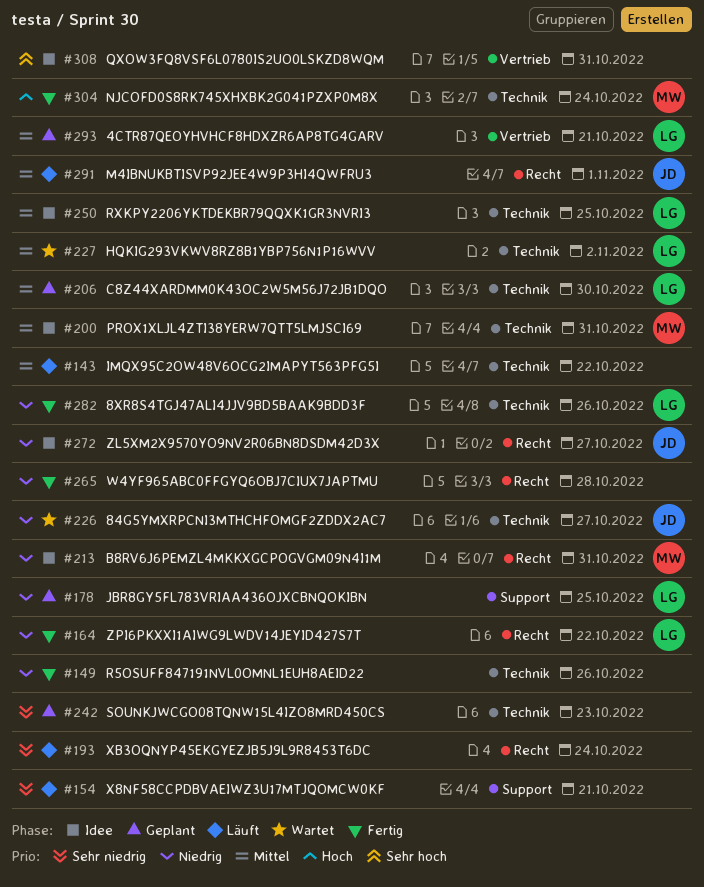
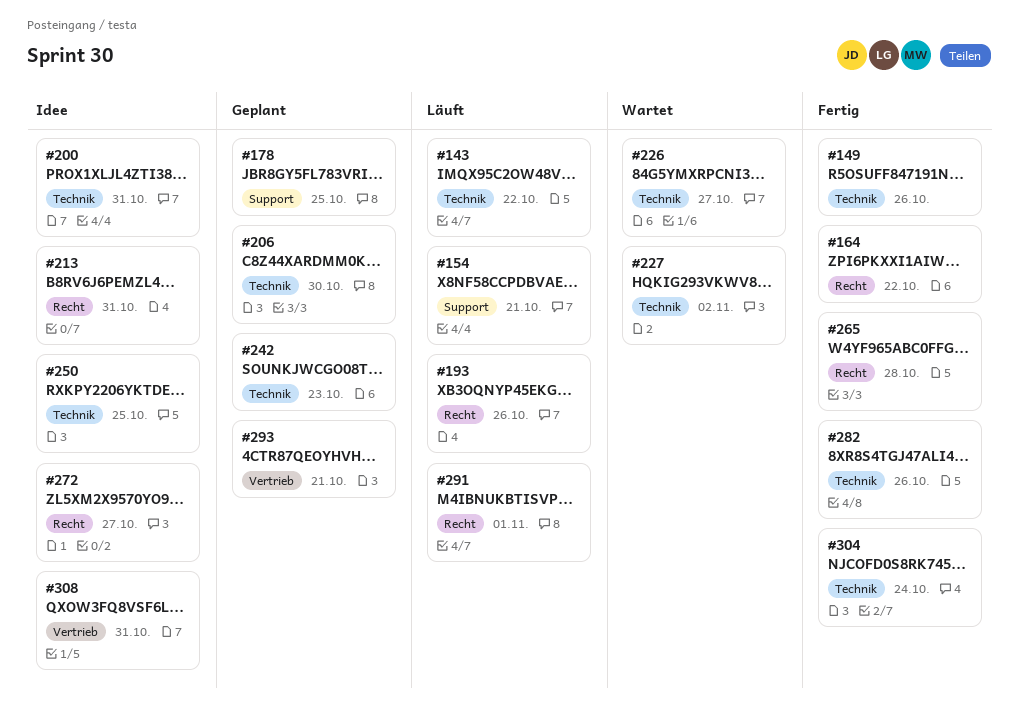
#193, due: Oct 24 -> Oct 26

